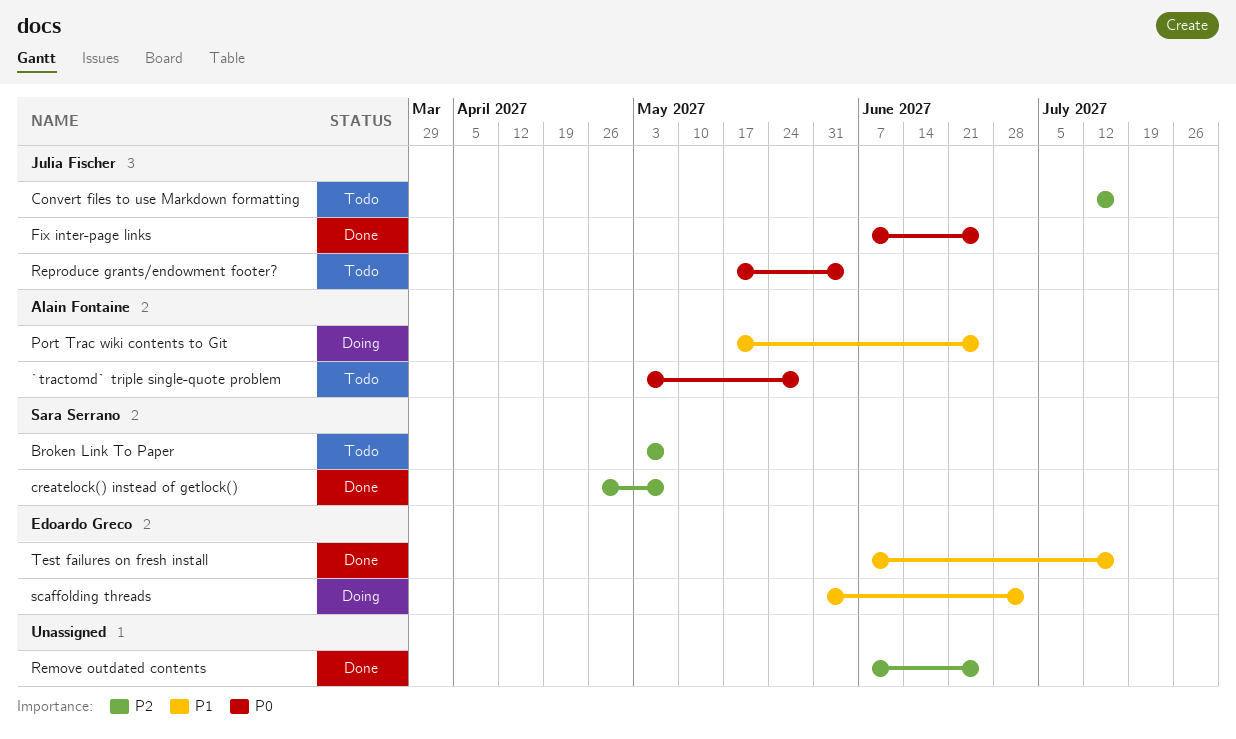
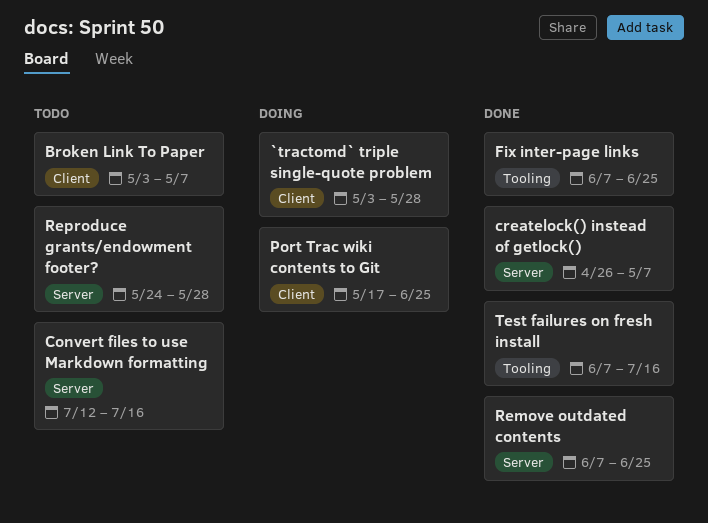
`tractomd` triple single-quote problem, status: Todo -> Doing
Reproduce grants/endowment footer?, start: May 17 -> May 24
Reproduce grants/endowment footer?, due: Jun 4 -> May 28
scaffolding threads: present -> none

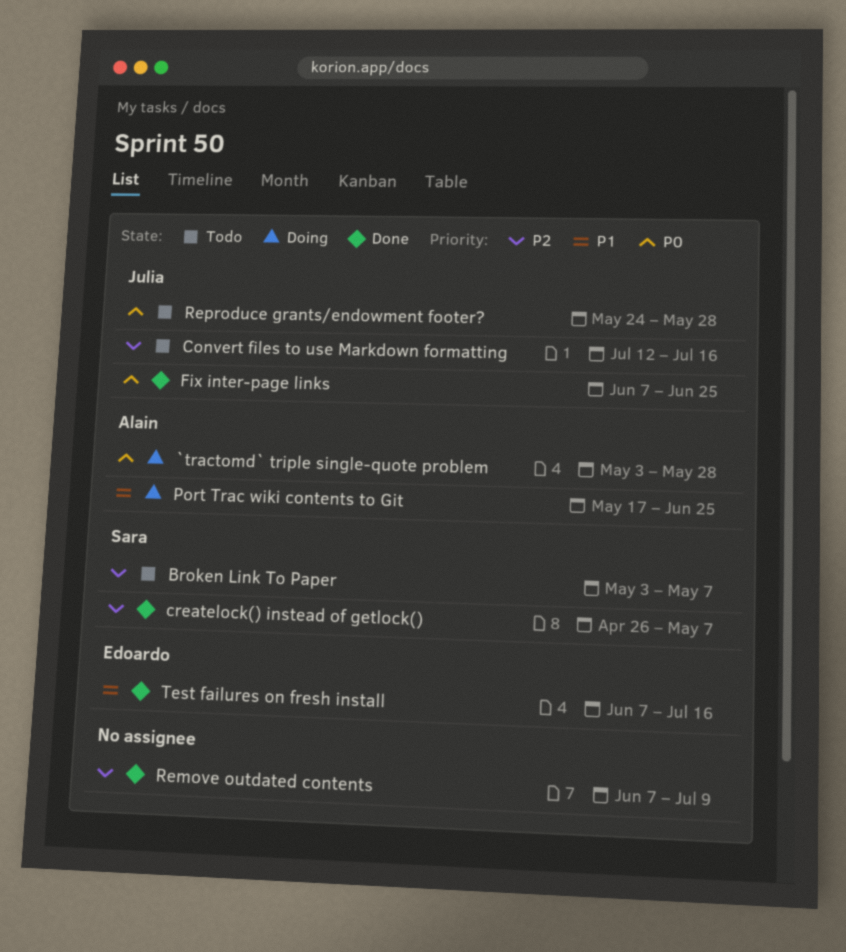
Remove outdated contents, due: Jun 25 -> Jul 9

